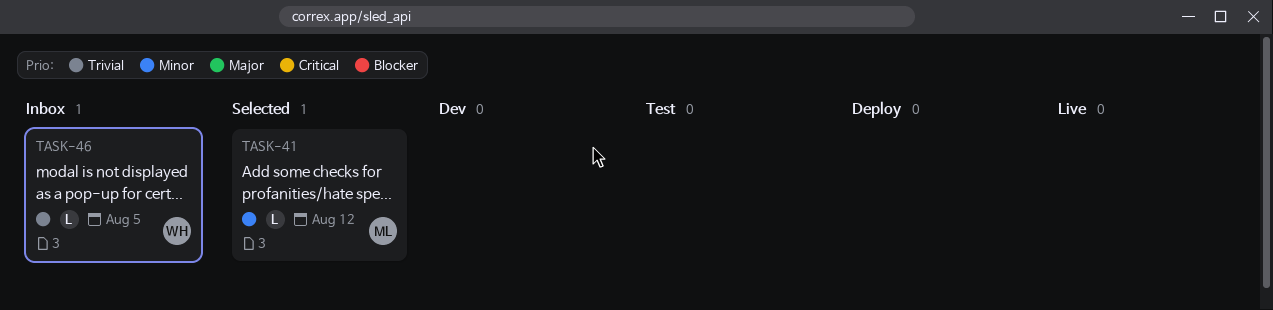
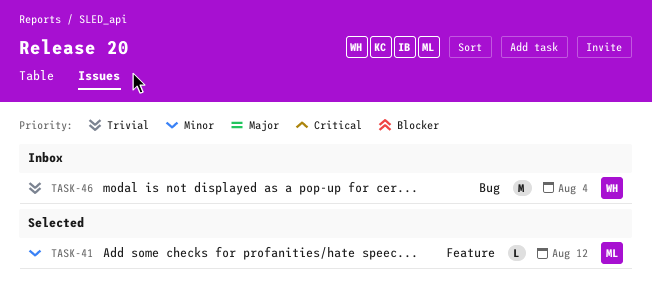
TASK-46, estimate: L -> M
TASK-46, due: Aug 5 -> Aug 4

